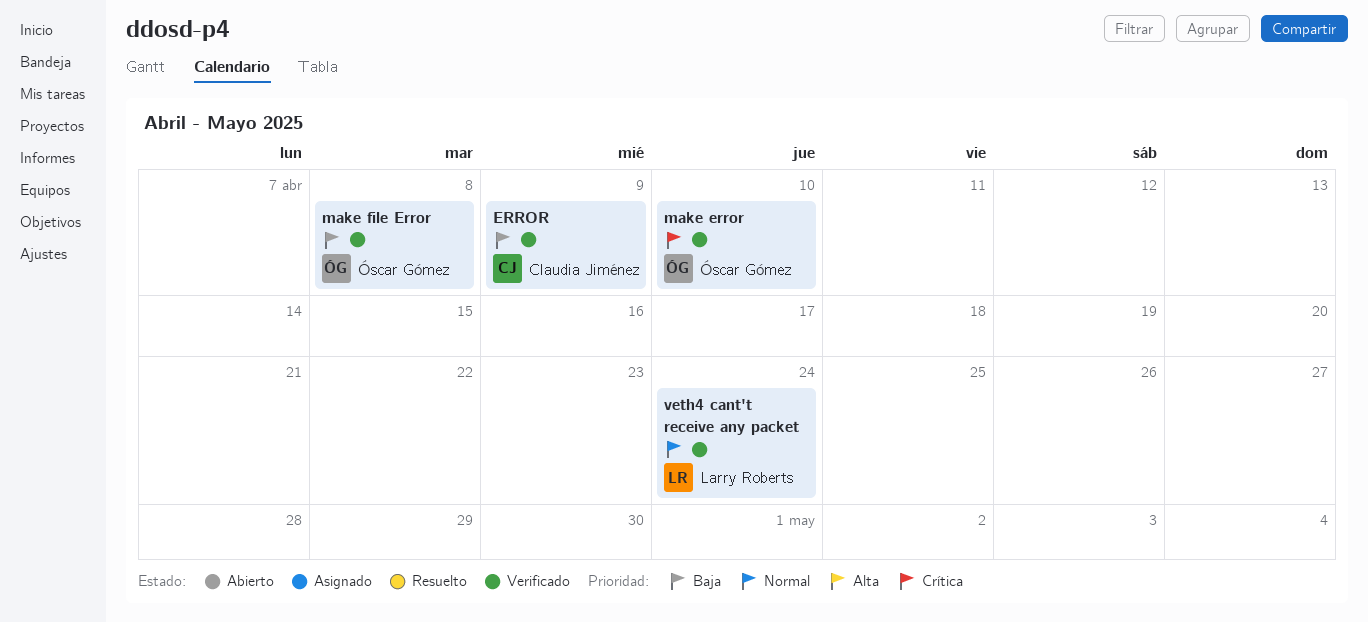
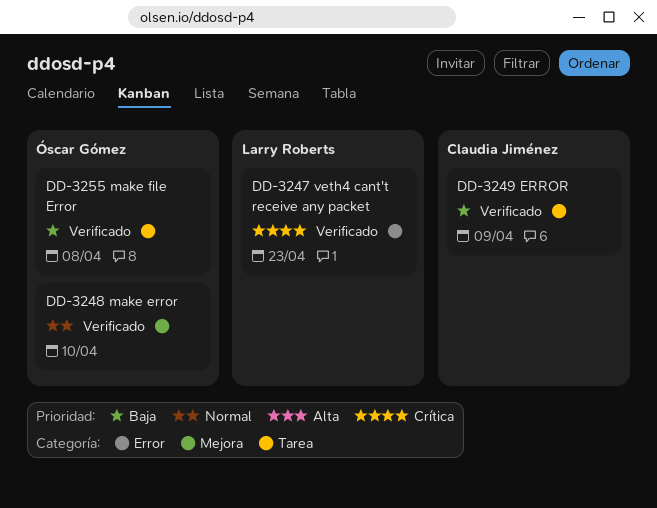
make error, priority: Crítica -> Normal
veth4 cant't receive any packet, priority: Normal -> Crítica
veth4 cant't receive any packet, due: Apr 24 -> Apr 23

